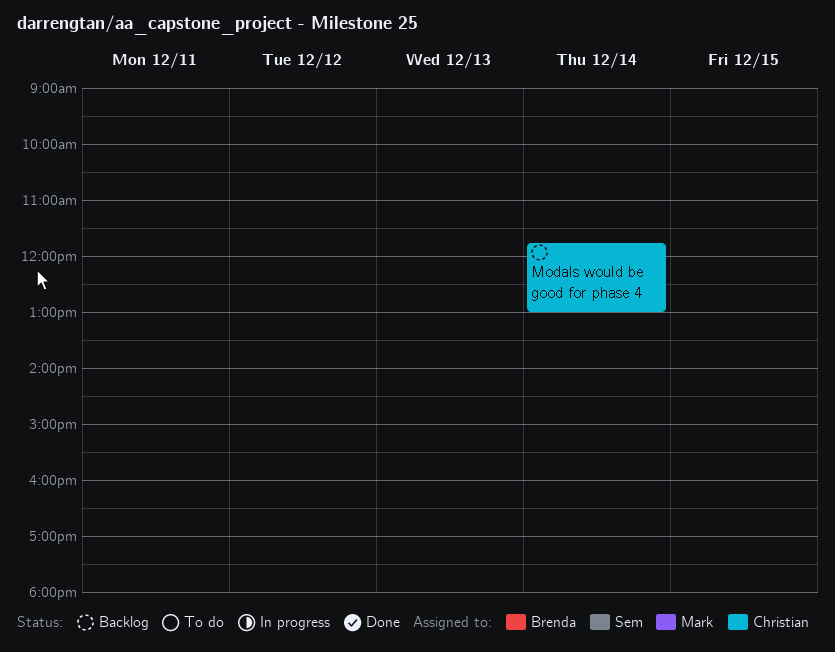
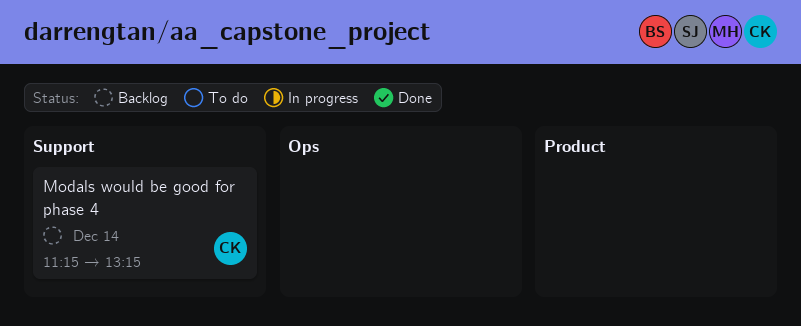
Modals would be good for phase 4, begins: 11:45 -> 11:15
Modals would be good for phase 4, ends: 13:00 -> 13:15

